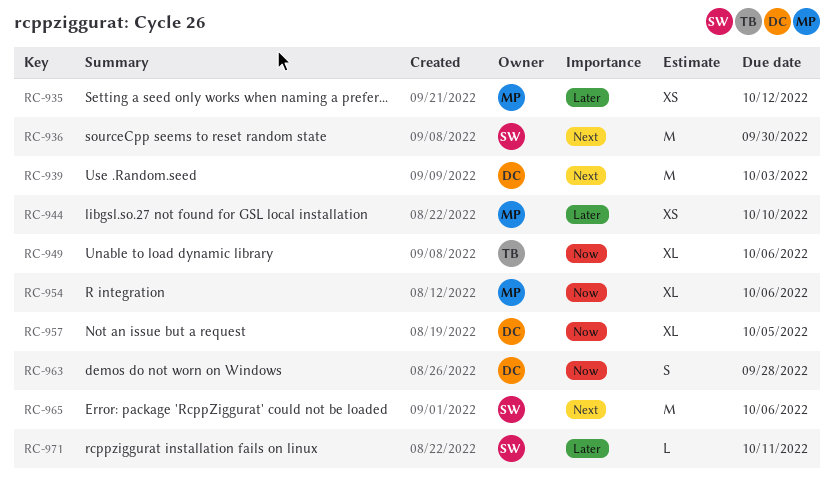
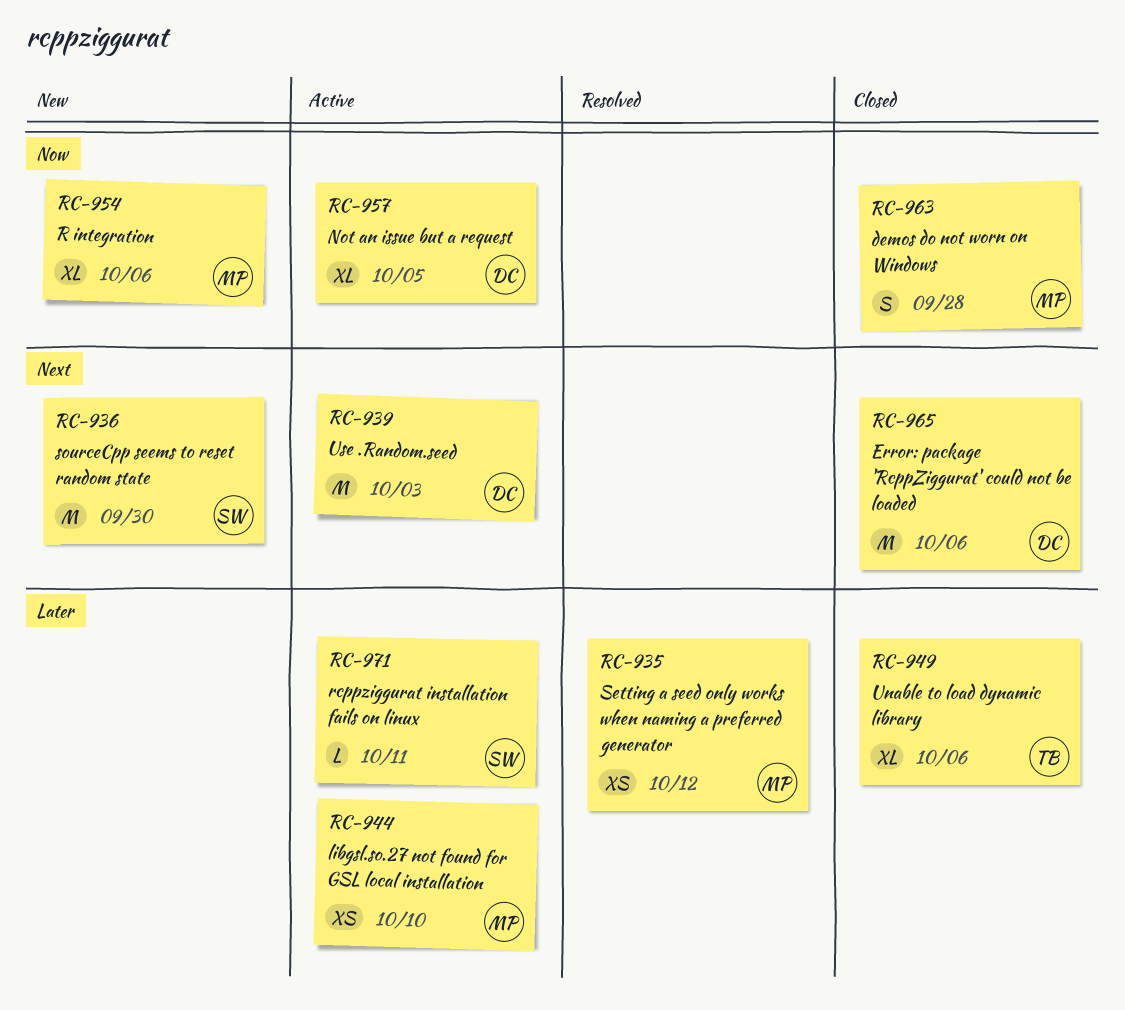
RC-949, priority: Now -> Later
RC-963, owner: DC -> MP
RC-965, owner: SW -> DC

